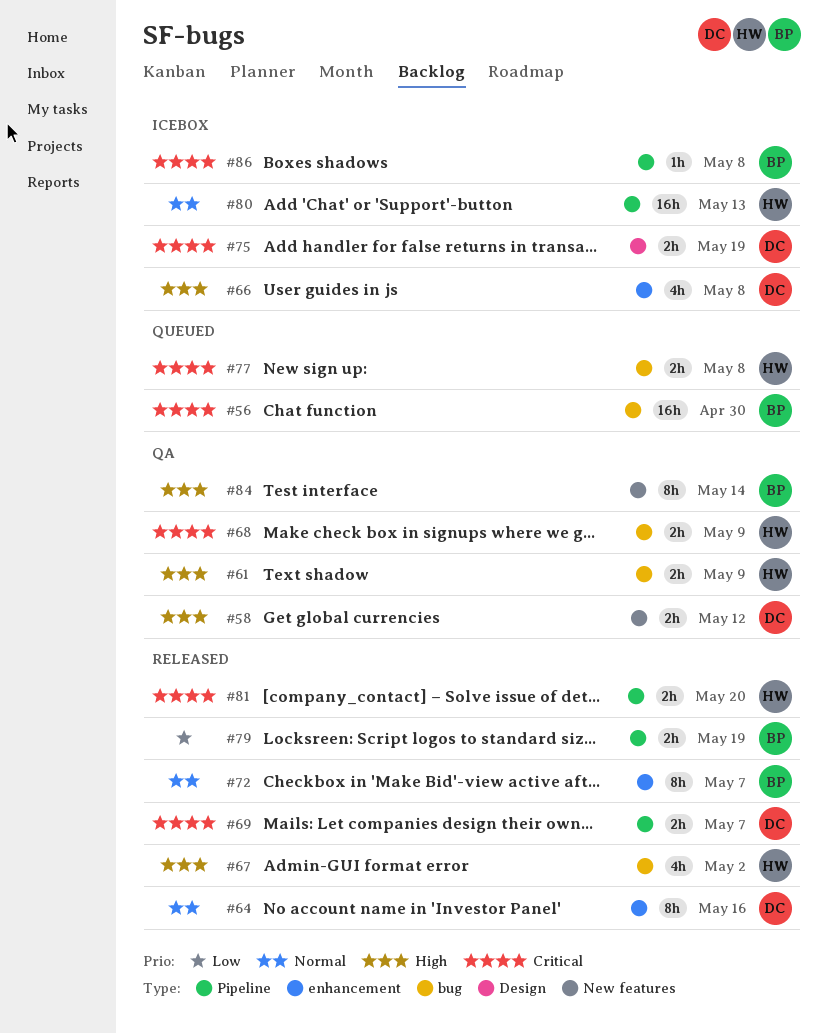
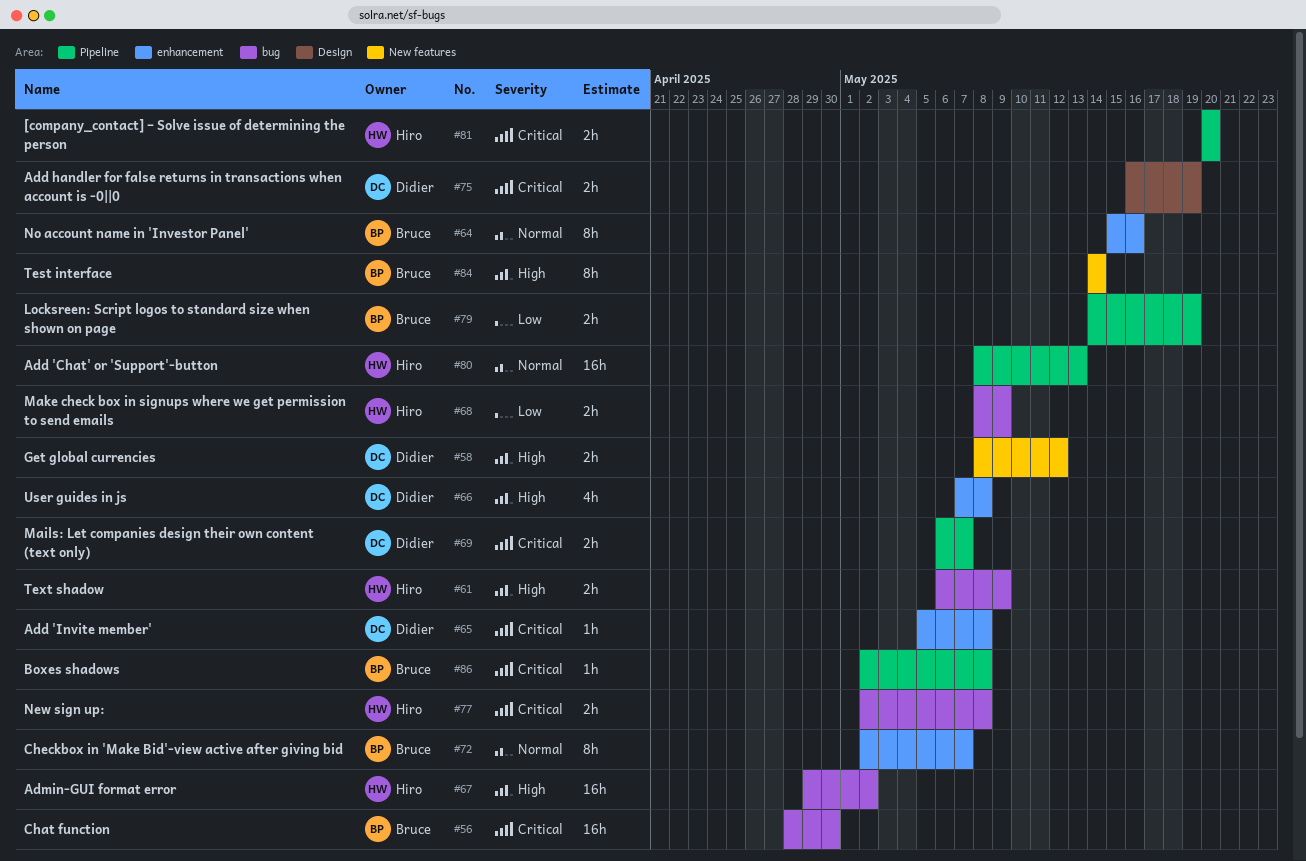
#64, owner: Didier -> Bruce
#65: none -> present
#67, estimate: 4h -> 16h
#68, priority: Critical -> Low

